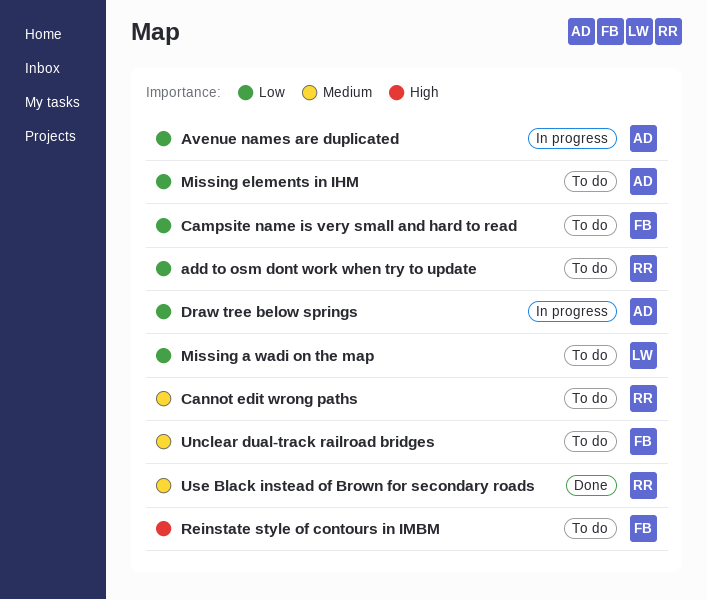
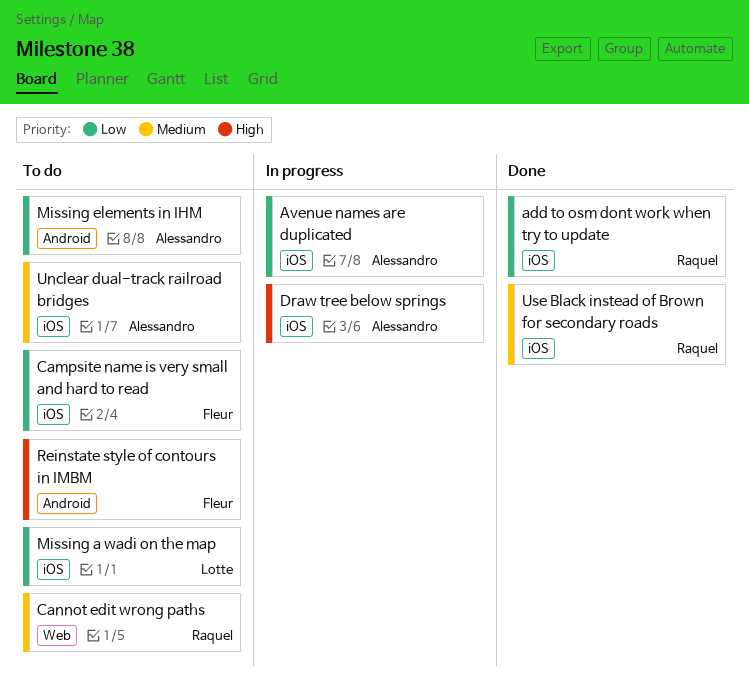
add to osm dont work when try to update, status: To do -> Done
Draw tree below springs, priority: Low -> High
Unclear dual-track railroad bridges, owner: Fleur -> Alessandro

